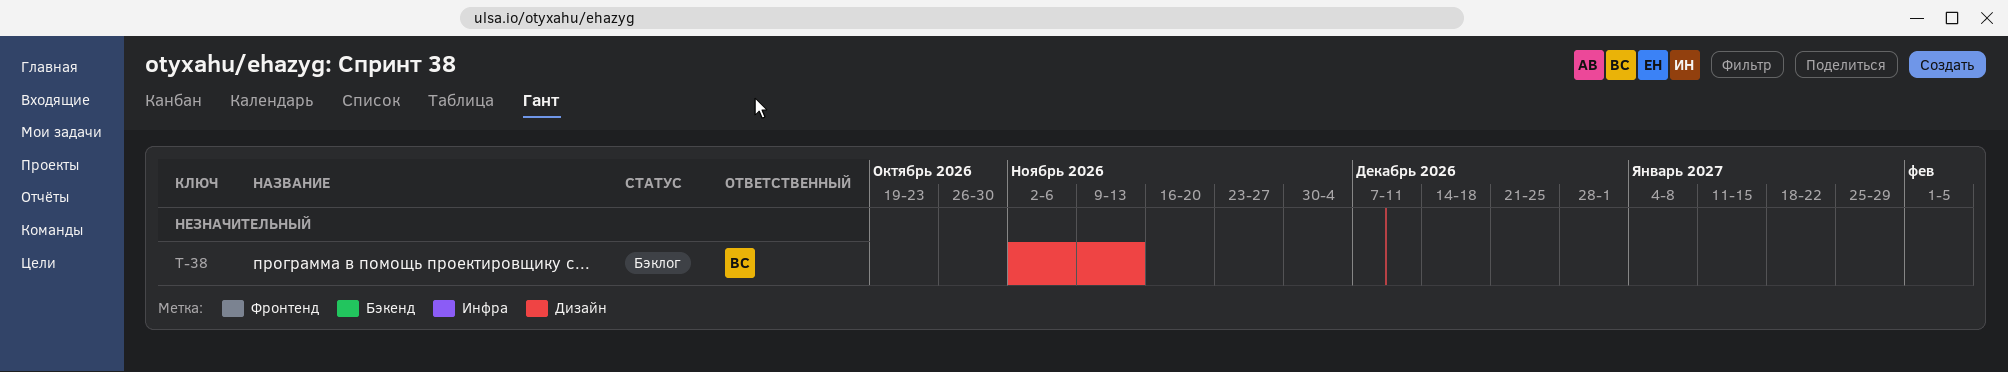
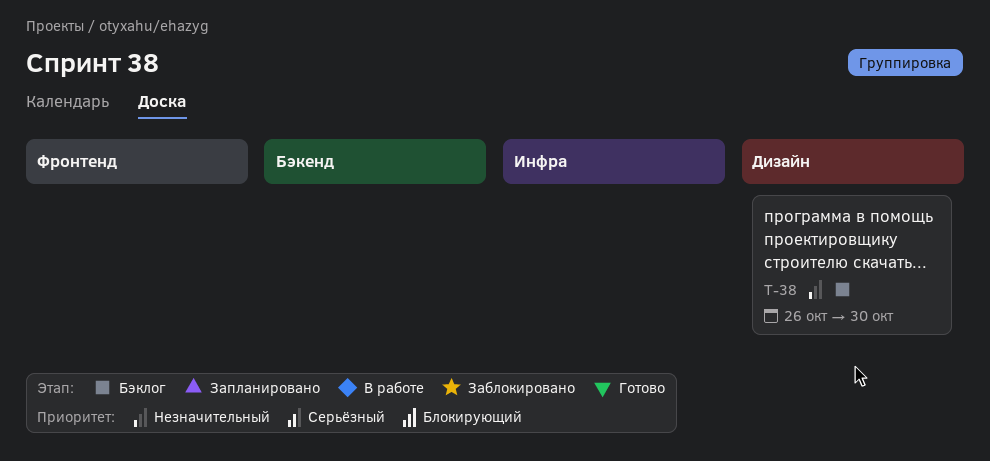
T-38, start: Nov 2 -> Oct 26
T-38, due: Nov 13 -> Oct 30

